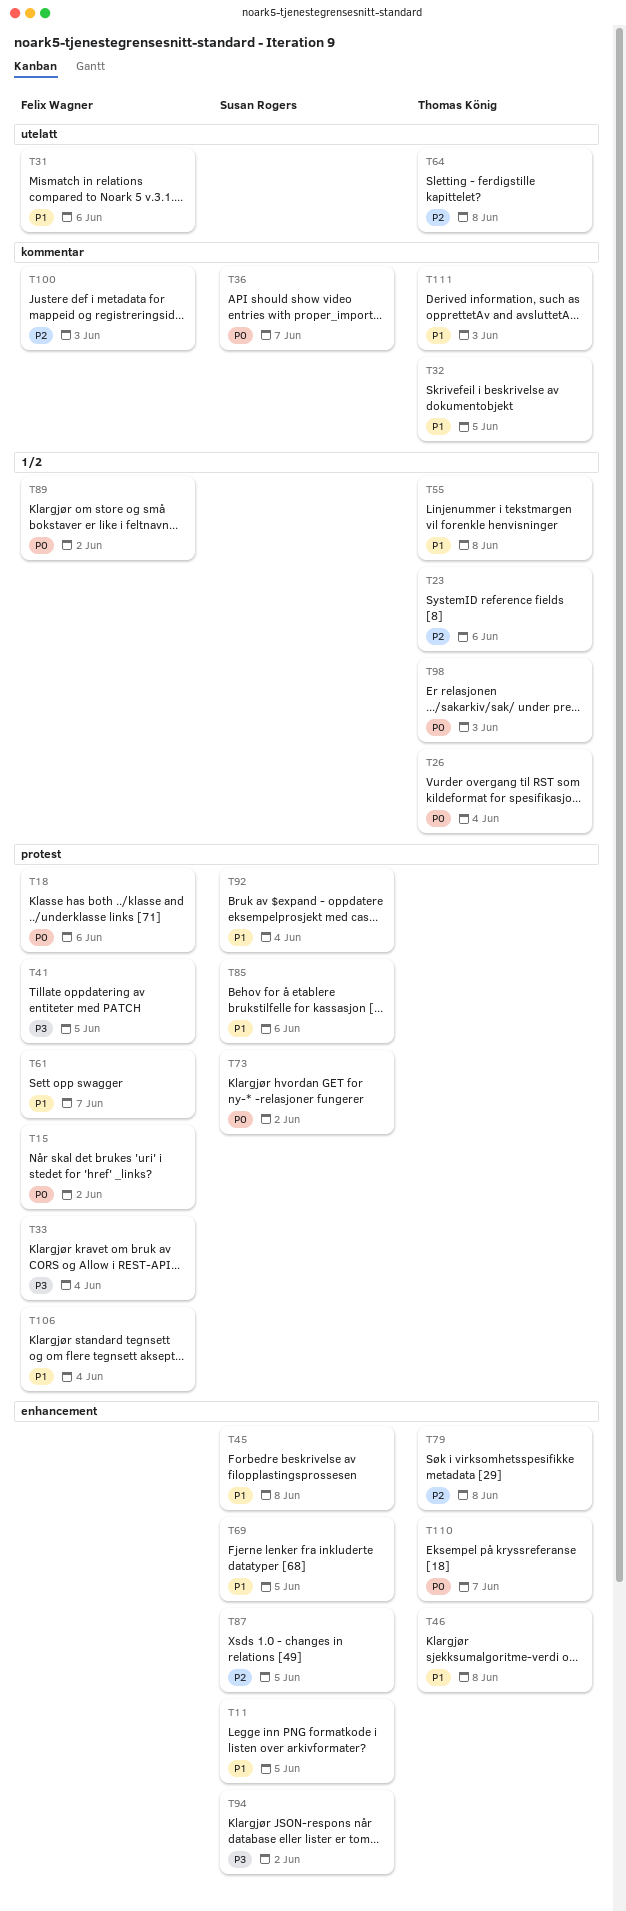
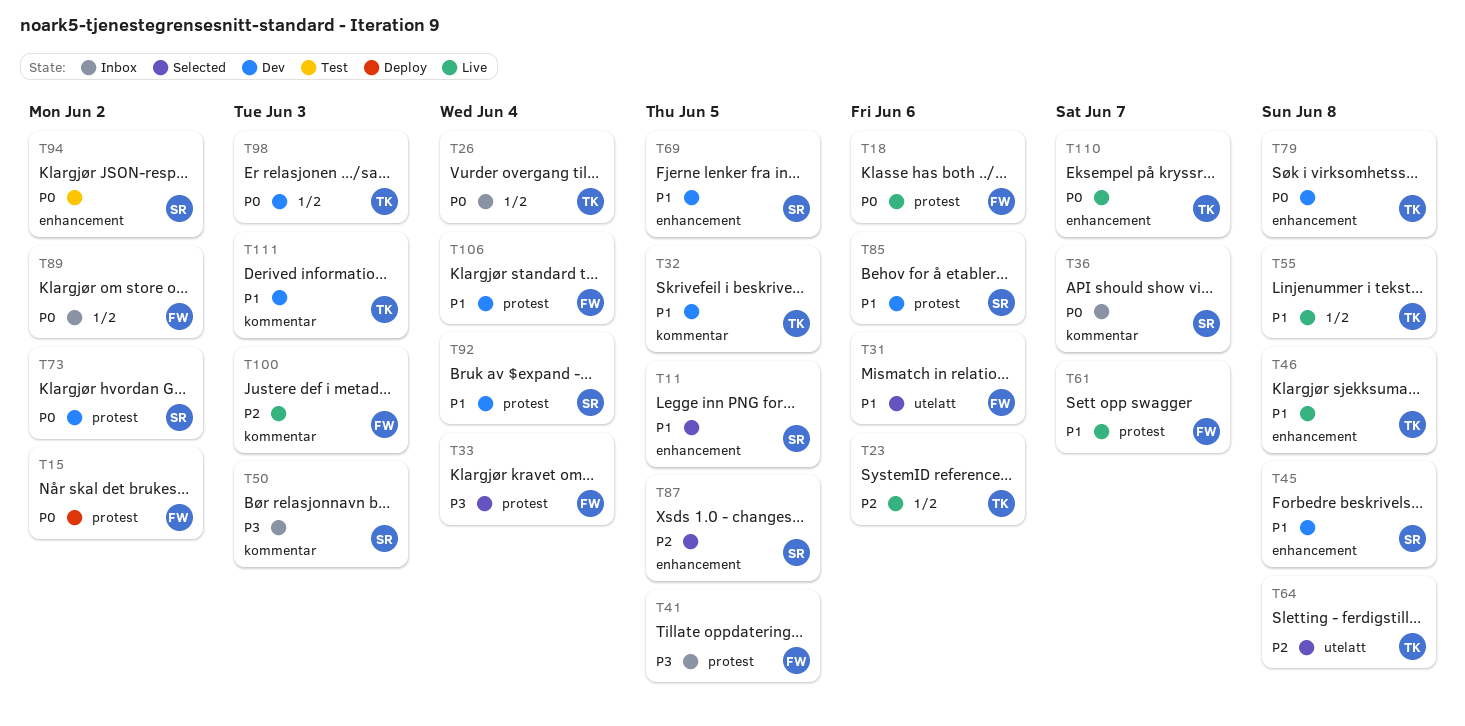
T50: none -> present
T79, priority: P2 -> P0
T94, priority: P3 -> P0

